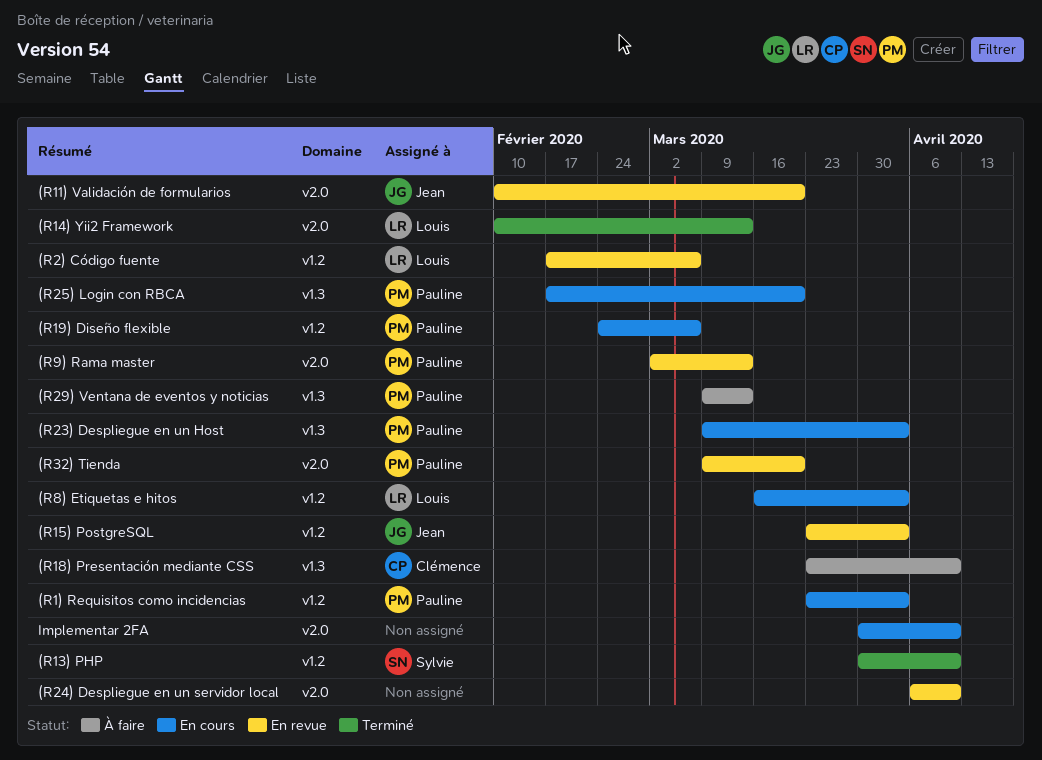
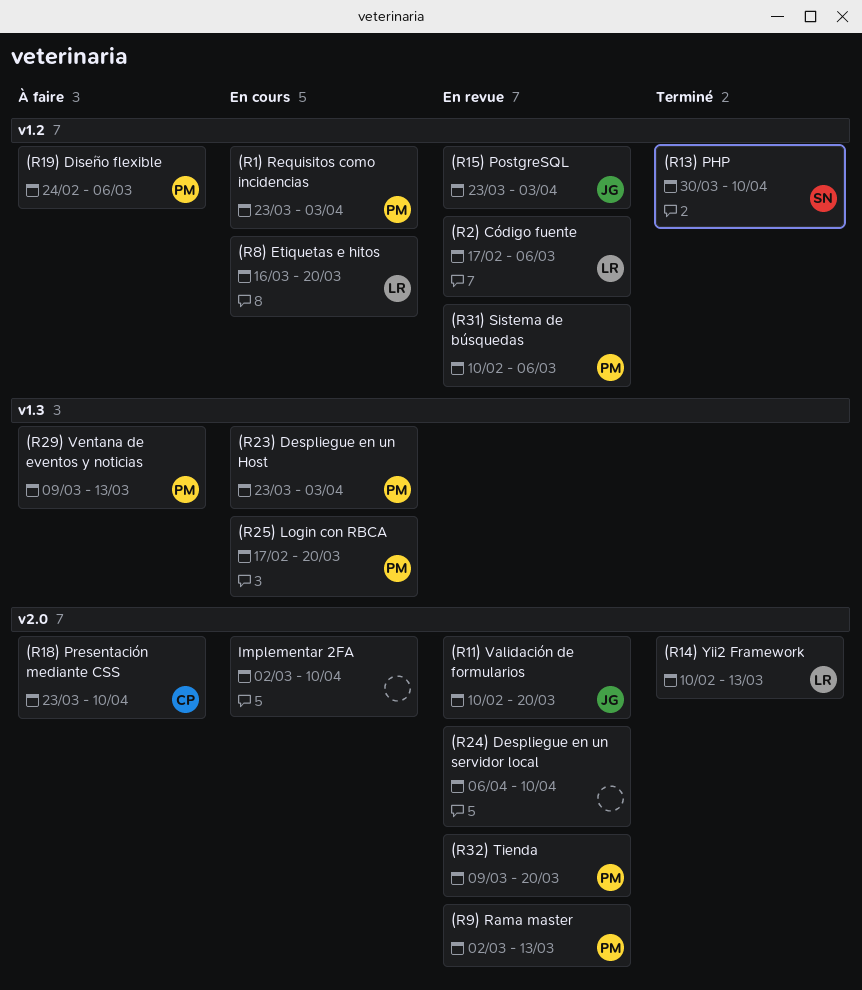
(R18) Presentación mediante CSS, label: v1.3 -> v2.0
(R19) Diseño flexible, status: En cours -> À faire
(R23) Despliegue en un Host, start: Mar 9 -> Mar 23
(R31) Sistema de búsquedas: none -> present
(R8) Etiquetas e hitos, due: Apr 3 -> Mar 20
Implementar 2FA, start: Mar 30 -> Mar 2

